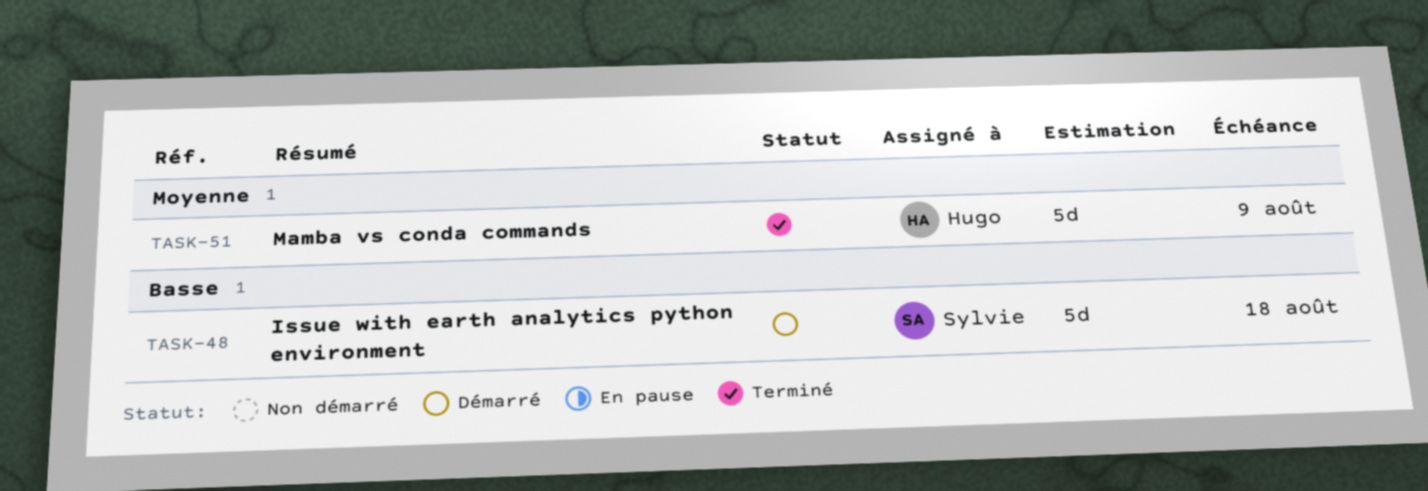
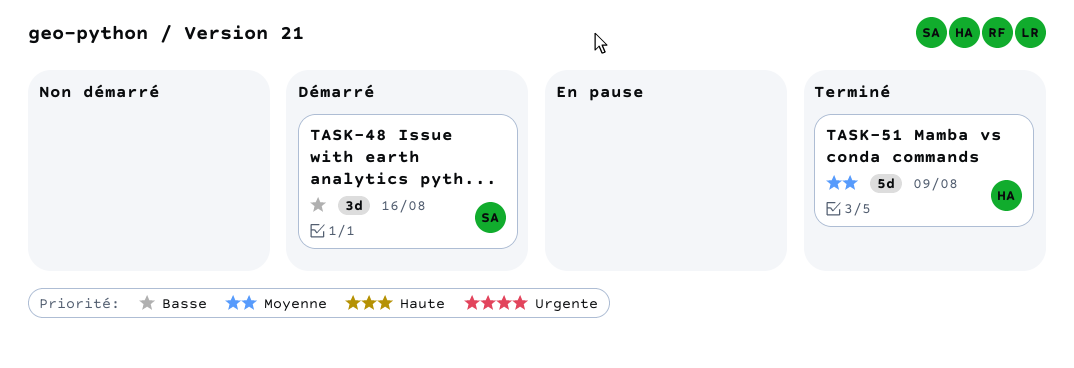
TASK-48, estimate: 5d -> 3d
TASK-48, due: Aug 18 -> Aug 16

